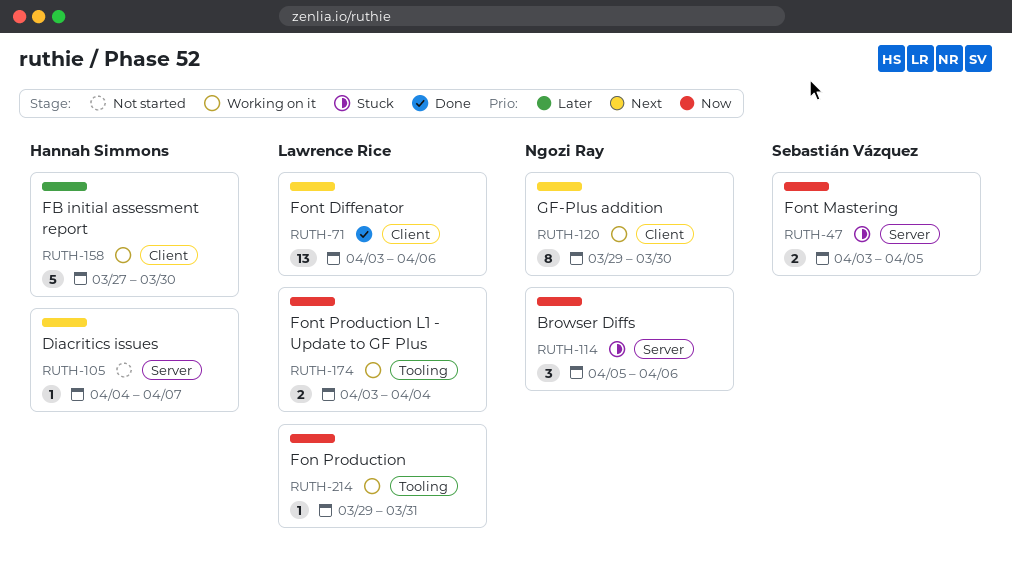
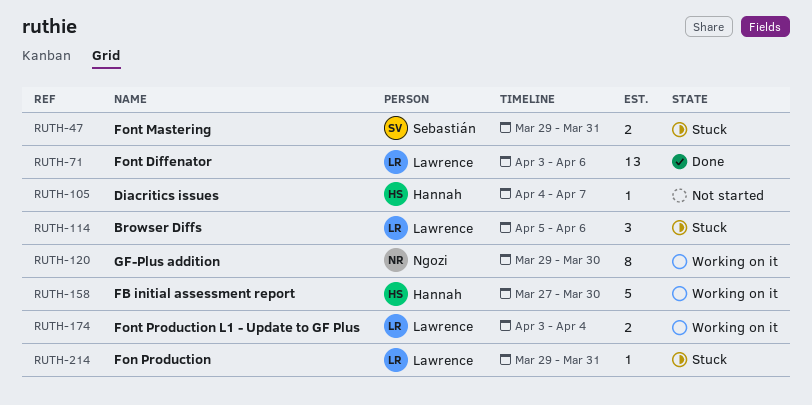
RUTH-47, start: Apr 3 -> Mar 29
RUTH-47, due: Apr 5 -> Mar 31
RUTH-114, owner: Ngozi Ray -> Lawrence Rice
RUTH-214, status: Working on it -> Stuck

